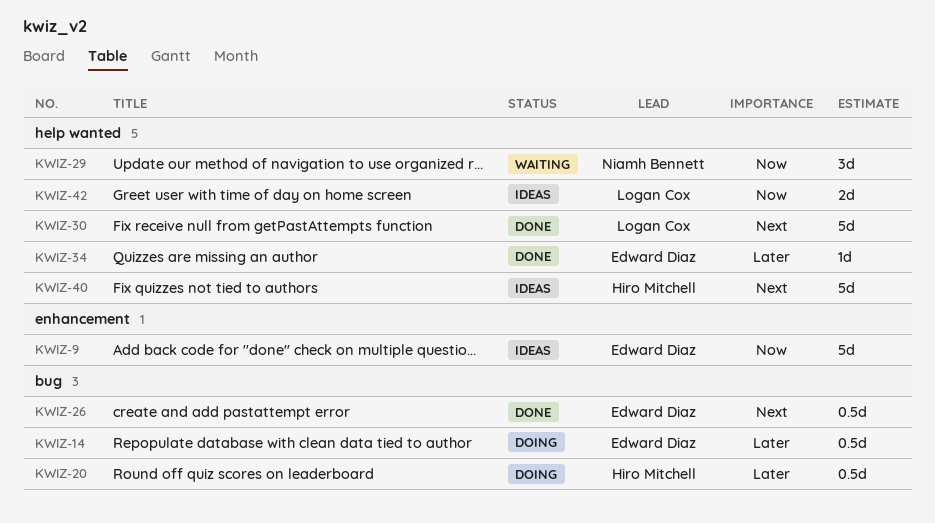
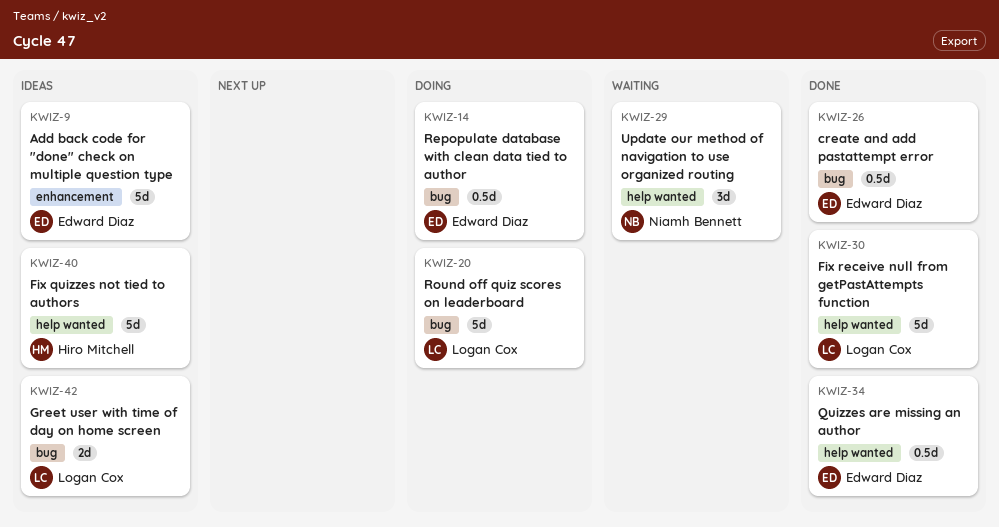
KWIZ-20, owner: Hiro Mitchell -> Logan Cox
KWIZ-20, estimate: 0.5d -> 5d
KWIZ-34, estimate: 1d -> 0.5d
KWIZ-42, label: help wanted -> bug

